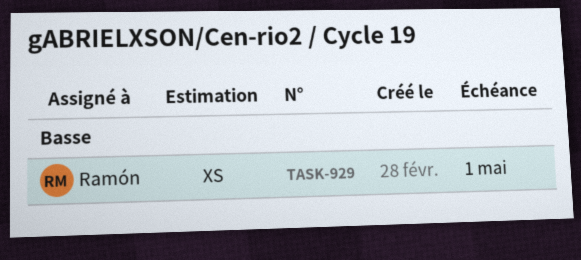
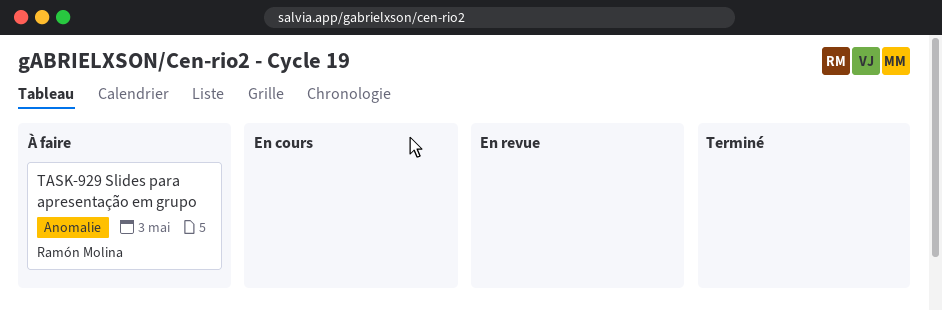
TASK-929, due: May 1 -> May 3

